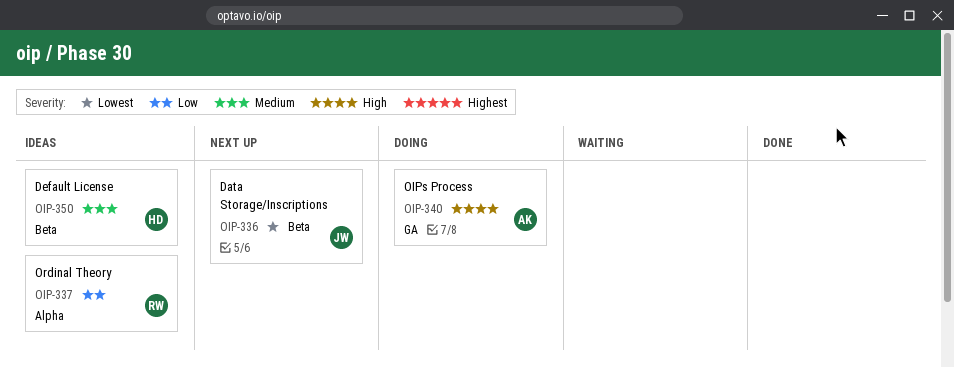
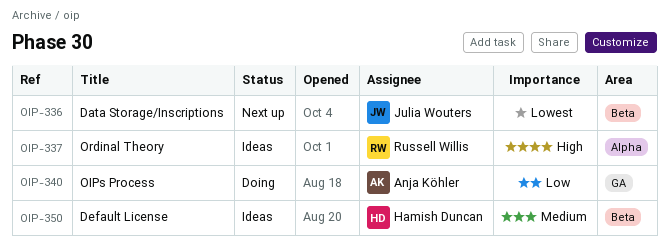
OIP-337, priority: Low -> High
OIP-340, priority: High -> Low

